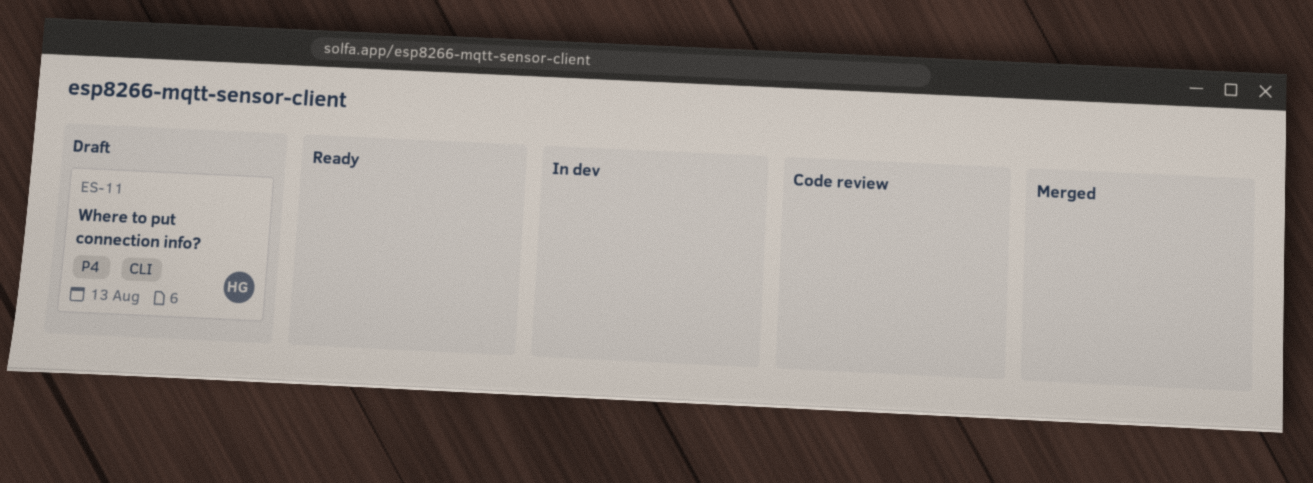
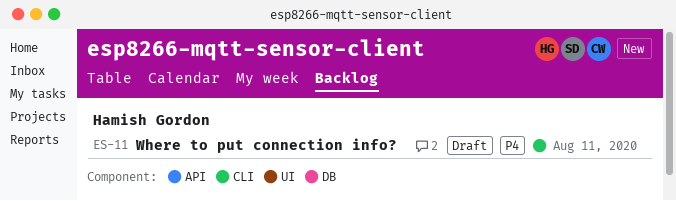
ES-11, due: Aug 13 -> Aug 11

